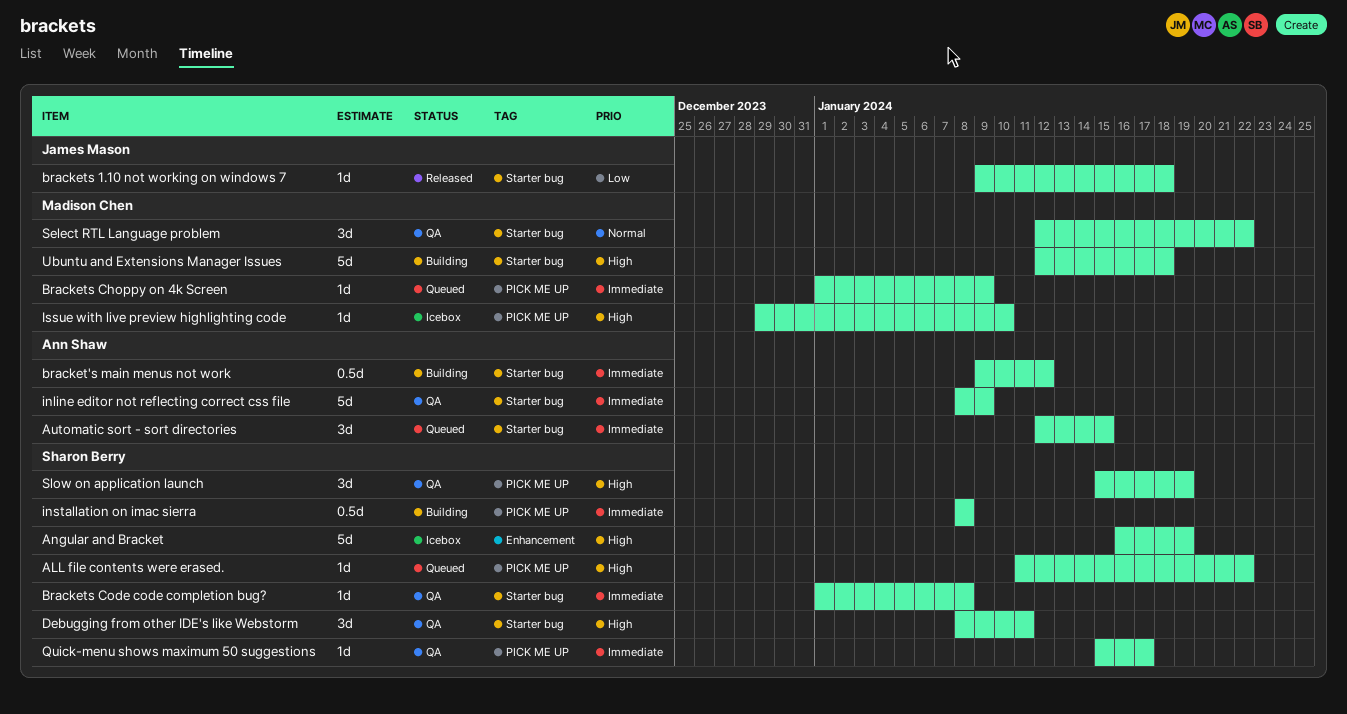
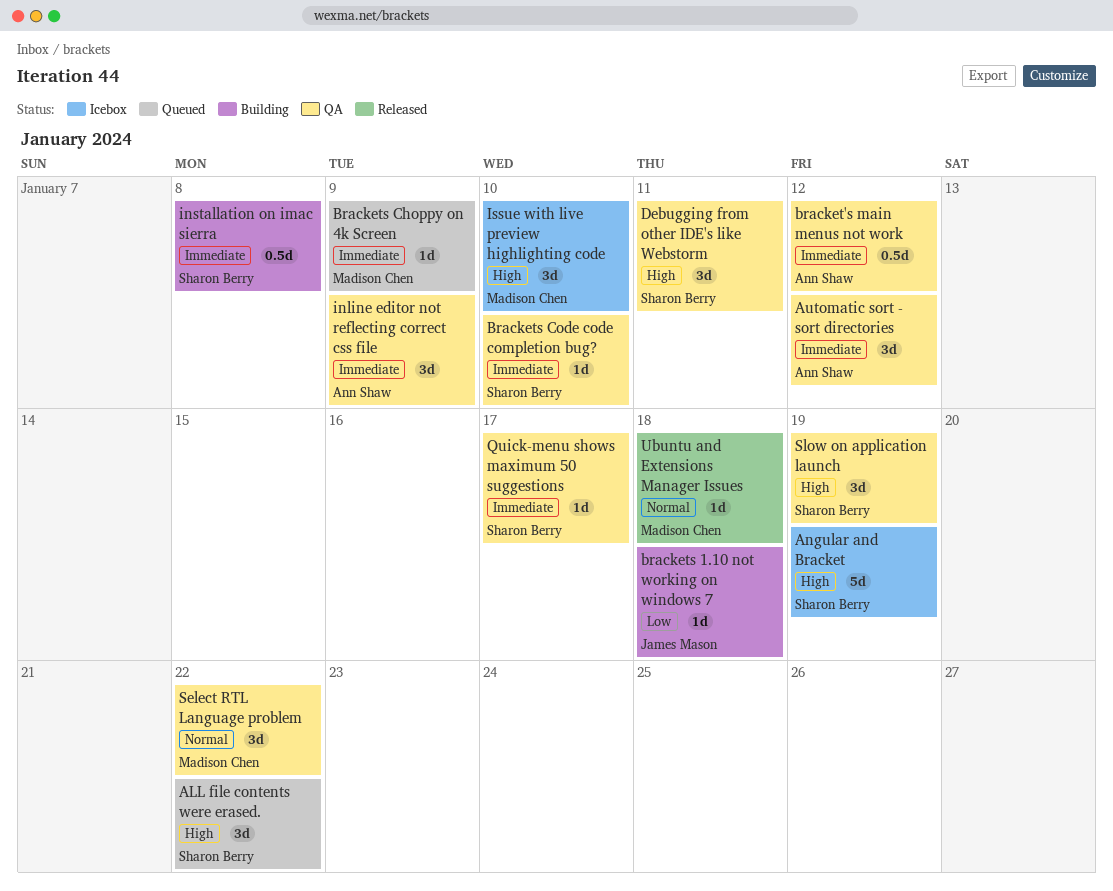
ALL file contents were erased., estimate: 1d -> 3d
Automatic sort - sort directories, status: Queued -> QA
Automatic sort - sort directories, due: Jan 15 -> Jan 12
bracket's main menus not work, status: Building -> QA
brackets 1.10 not working on windows 7, status: Released -> Building
Brackets Code code completion bug?, due: Jan 8 -> Jan 10
inline editor not reflecting correct css file, estimate: 5d -> 3d
Issue with live preview highlighting code, estimate: 1d -> 3d
Ubuntu and Extensions Manager Issues, status: Building -> Released
Ubuntu and Extensions Manager Issues, priority: High -> Normal
Ubuntu and Extensions Manager Issues, estimate: 5d -> 1d

